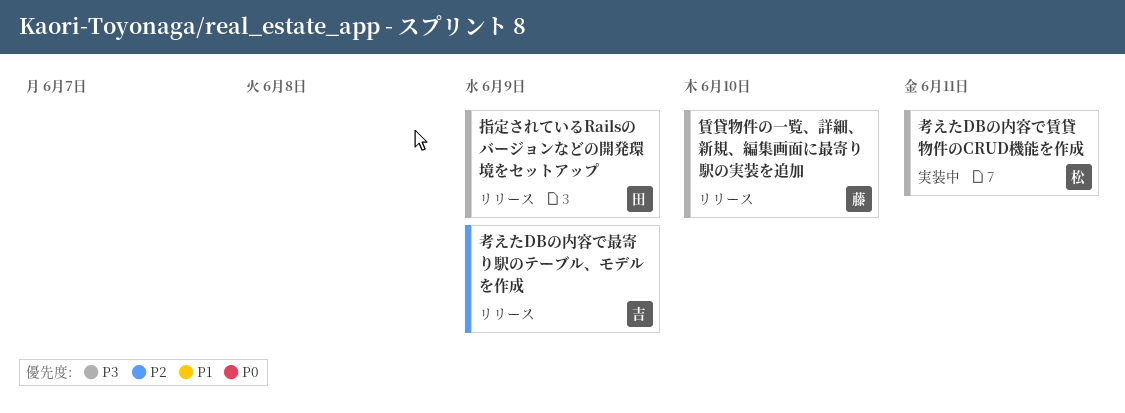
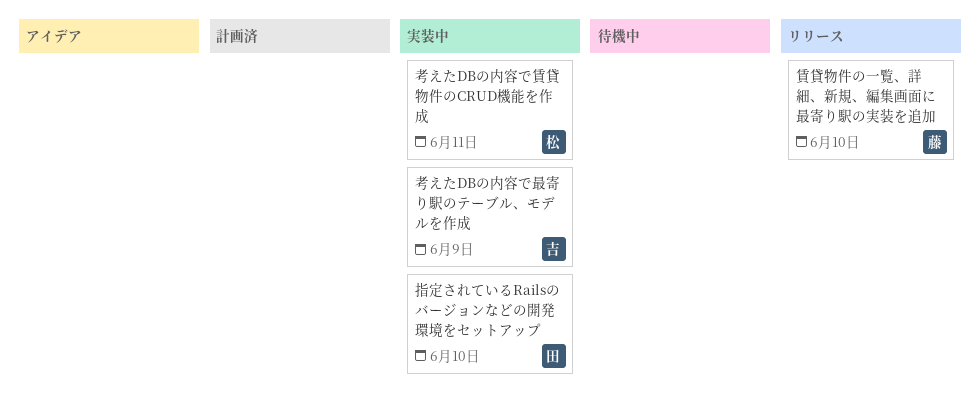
指定されているRailsのバージョンなどの開発環境をセットアップ, status: リリース -> 実装中
指定されているRailsのバージョンなどの開発環境をセットアップ, due: Jun 9 -> Jun 10
考えたDBの内容で最寄り駅のテーブル、モデルを作成, status: リリース -> 実装中

